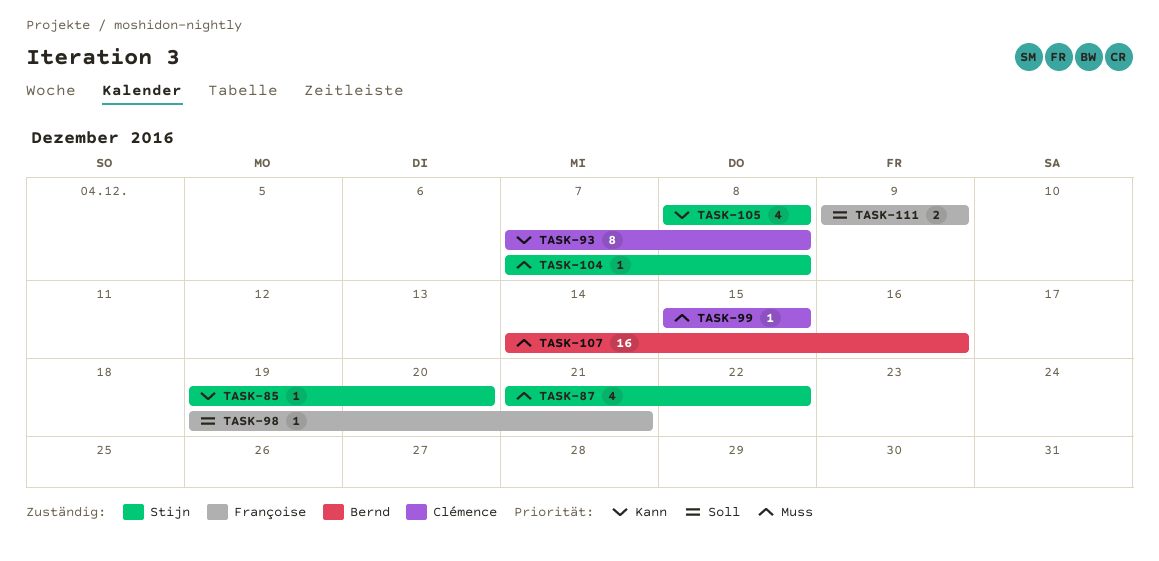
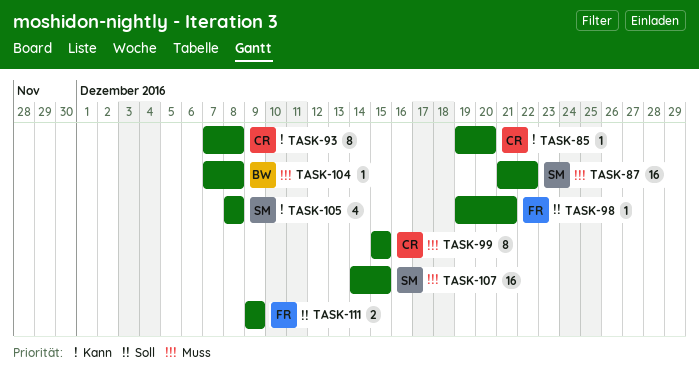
TASK-85, owner: Stijn -> Clémence
TASK-87, estimate: 4 -> 16
TASK-99, estimate: 1 -> 8
TASK-104, owner: Stijn -> Bernd
TASK-107, owner: Bernd -> Stijn
TASK-107, due: Dec 16 -> Dec 15

